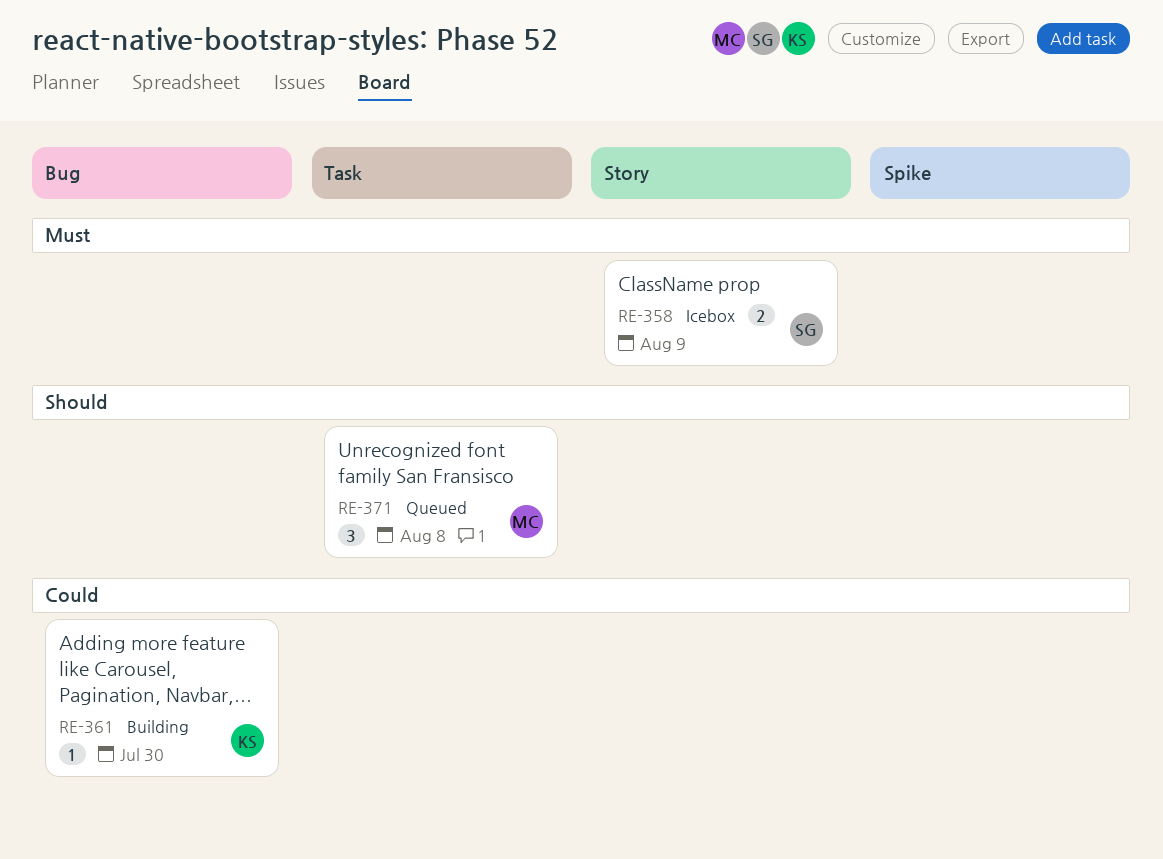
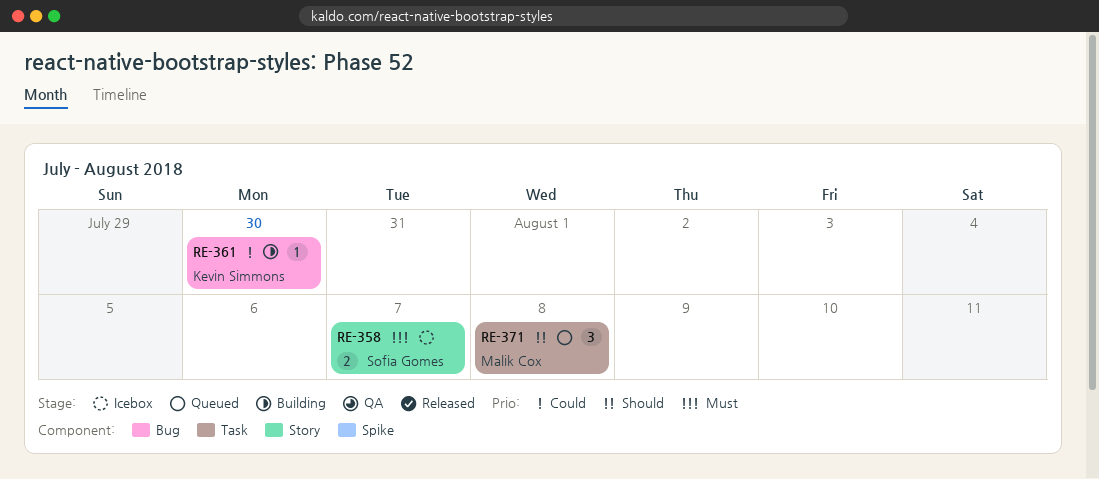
RE-358, due: Aug 9 -> Aug 7

